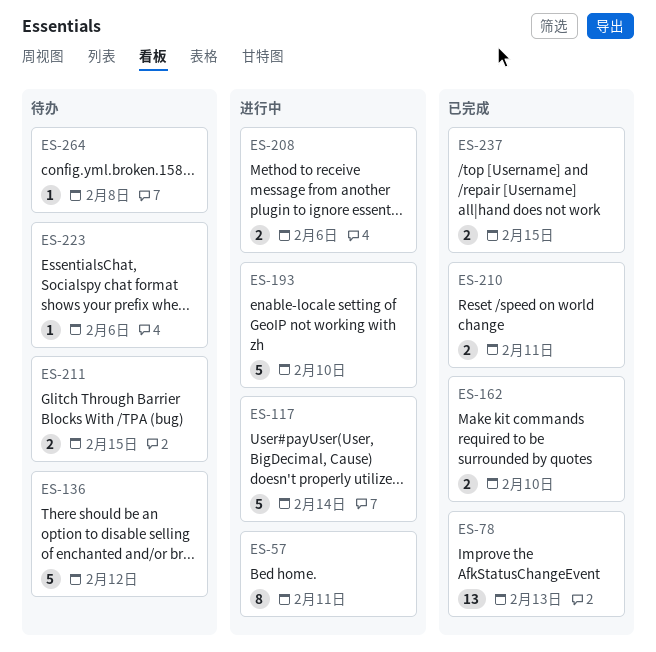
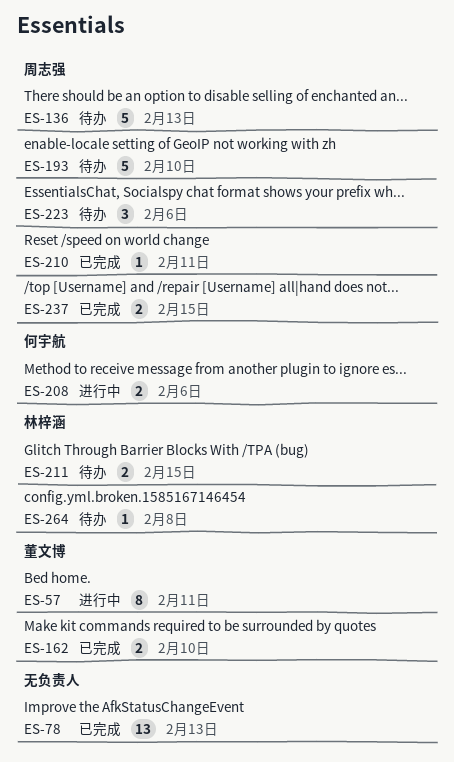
ES-117: present -> none
ES-136, due: Feb 12 -> Feb 13
ES-193, status: 进行中 -> 待办
ES-210, estimate: 2 -> 1
ES-223, estimate: 1 -> 3

